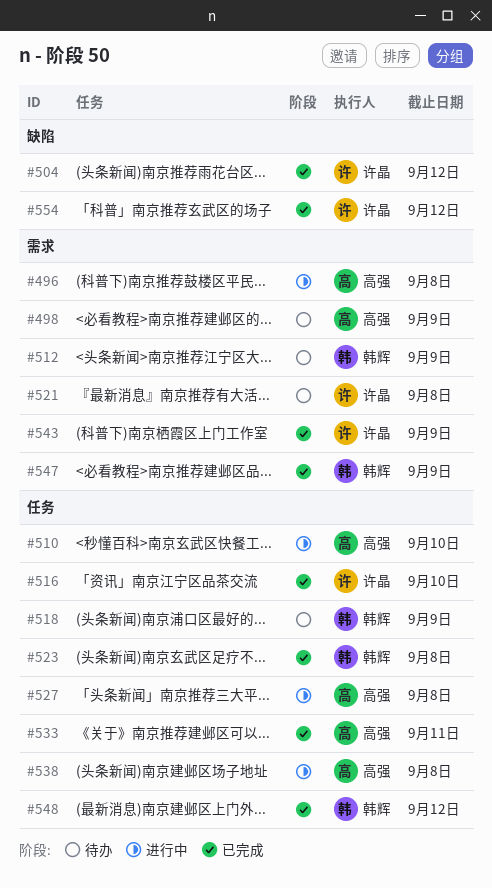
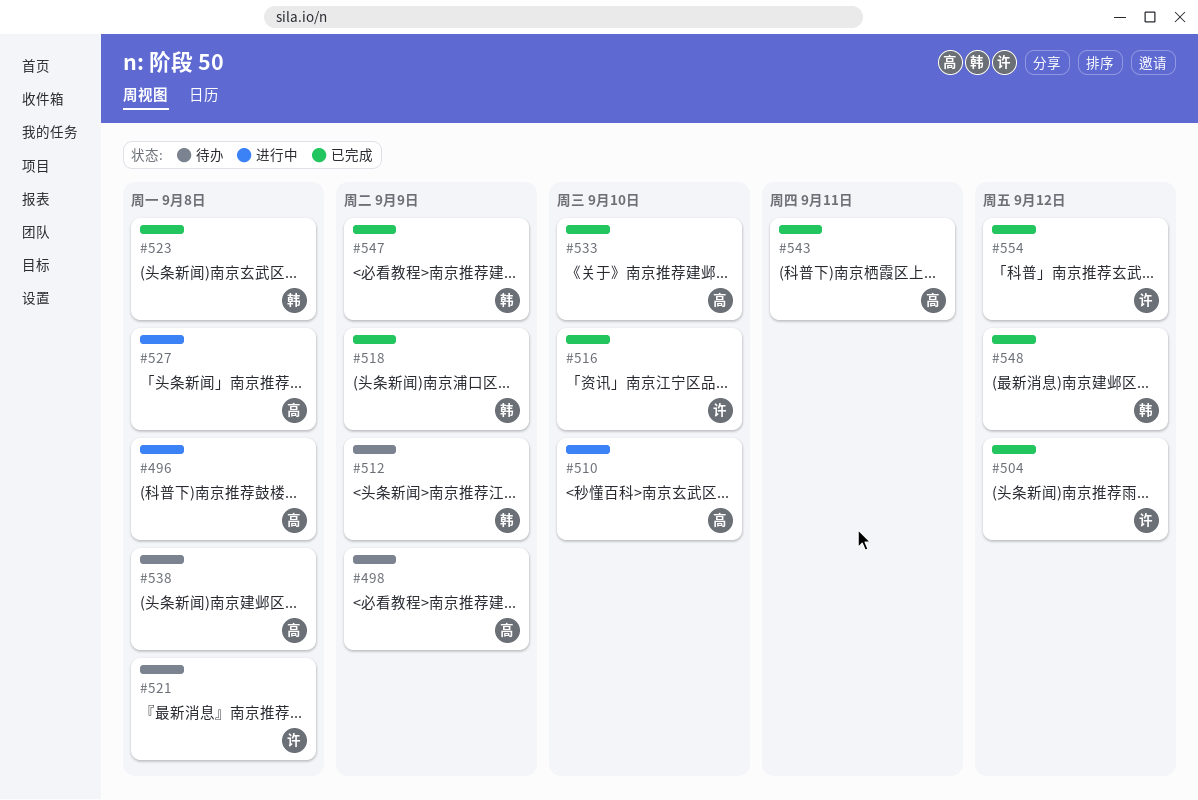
#518, status: 待办 -> 已完成
#533, due: Sep 11 -> Sep 10
#538, status: 进行中 -> 待办
#543, owner: 许晶 -> 高强
#543, due: Sep 9 -> Sep 11

